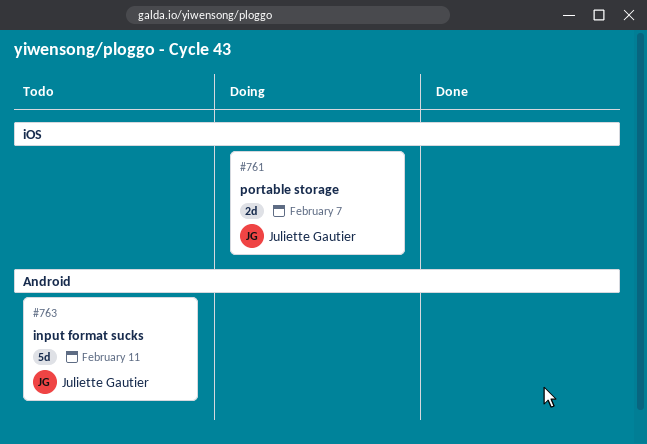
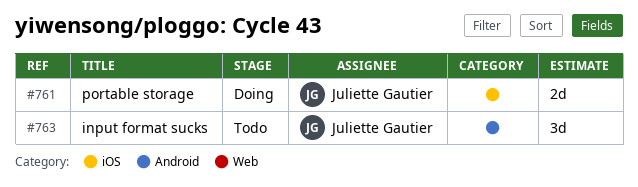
#763, estimate: 5d -> 3d

